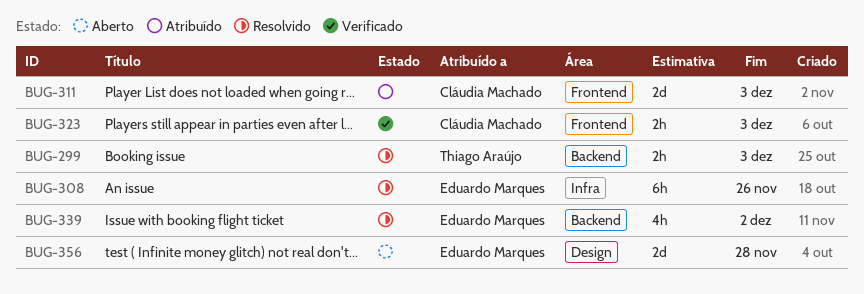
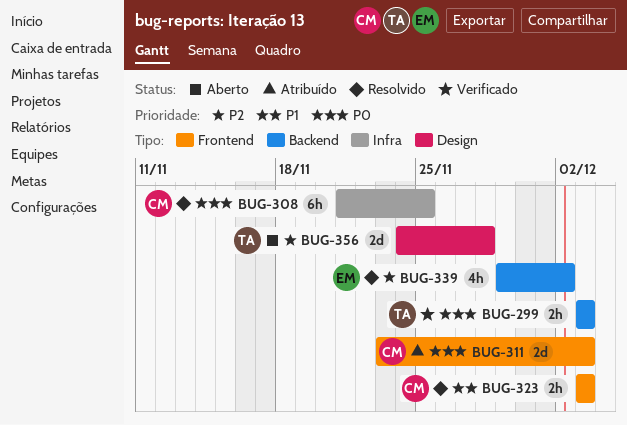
BUG-299, status: Resolvido -> Verificado
BUG-308, owner: Eduardo Marques -> Cláudia Machado
BUG-308, due: Nov 26 -> Nov 25
BUG-323, status: Verificado -> Resolvido
BUG-356, owner: Eduardo Marques -> Thiago Araújo

